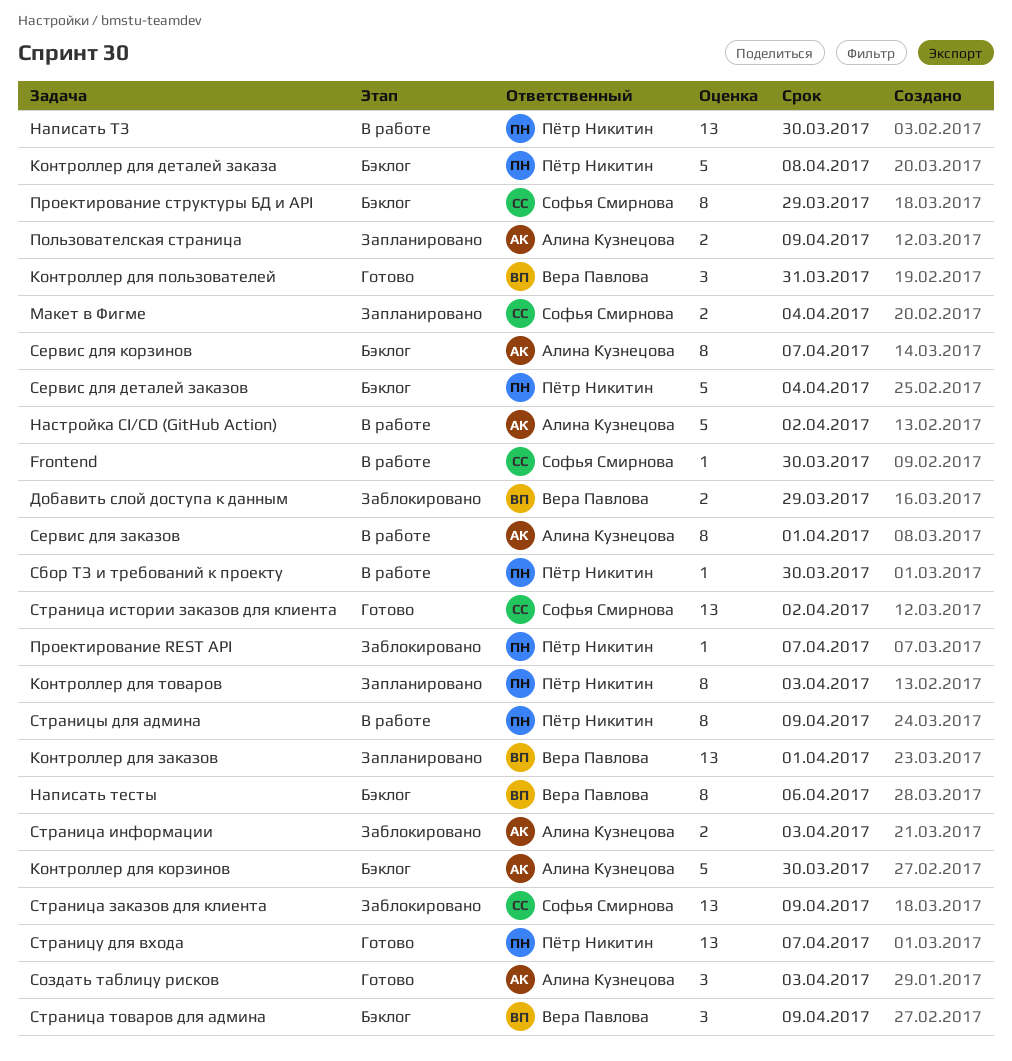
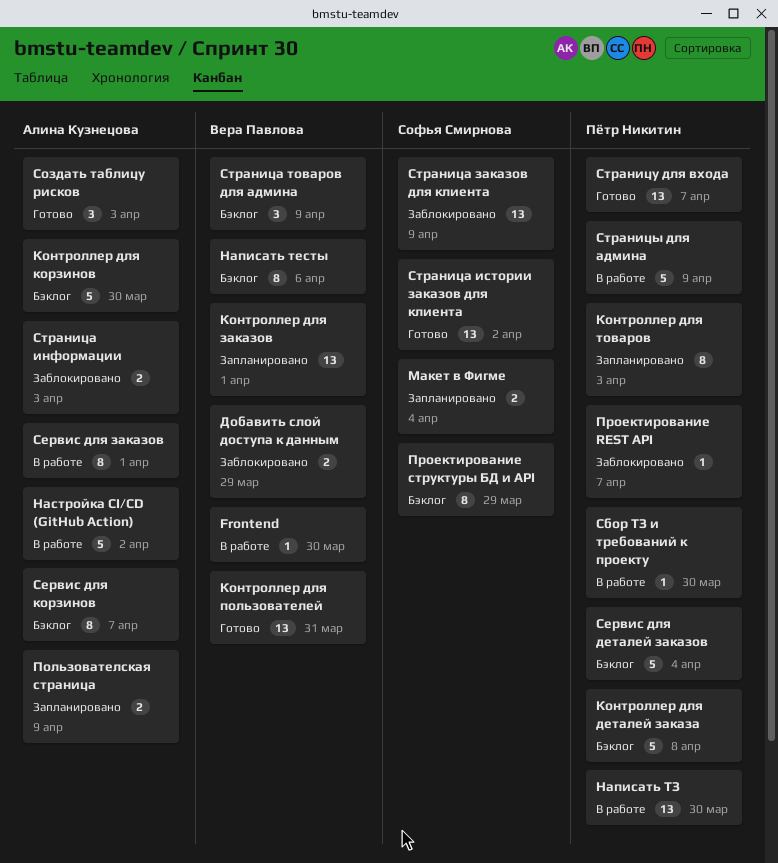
Frontend, owner: Софья Смирнова -> Вера Павлова
Контроллер для пользователей, estimate: 3 -> 13
Страницы для админа, estimate: 8 -> 5

